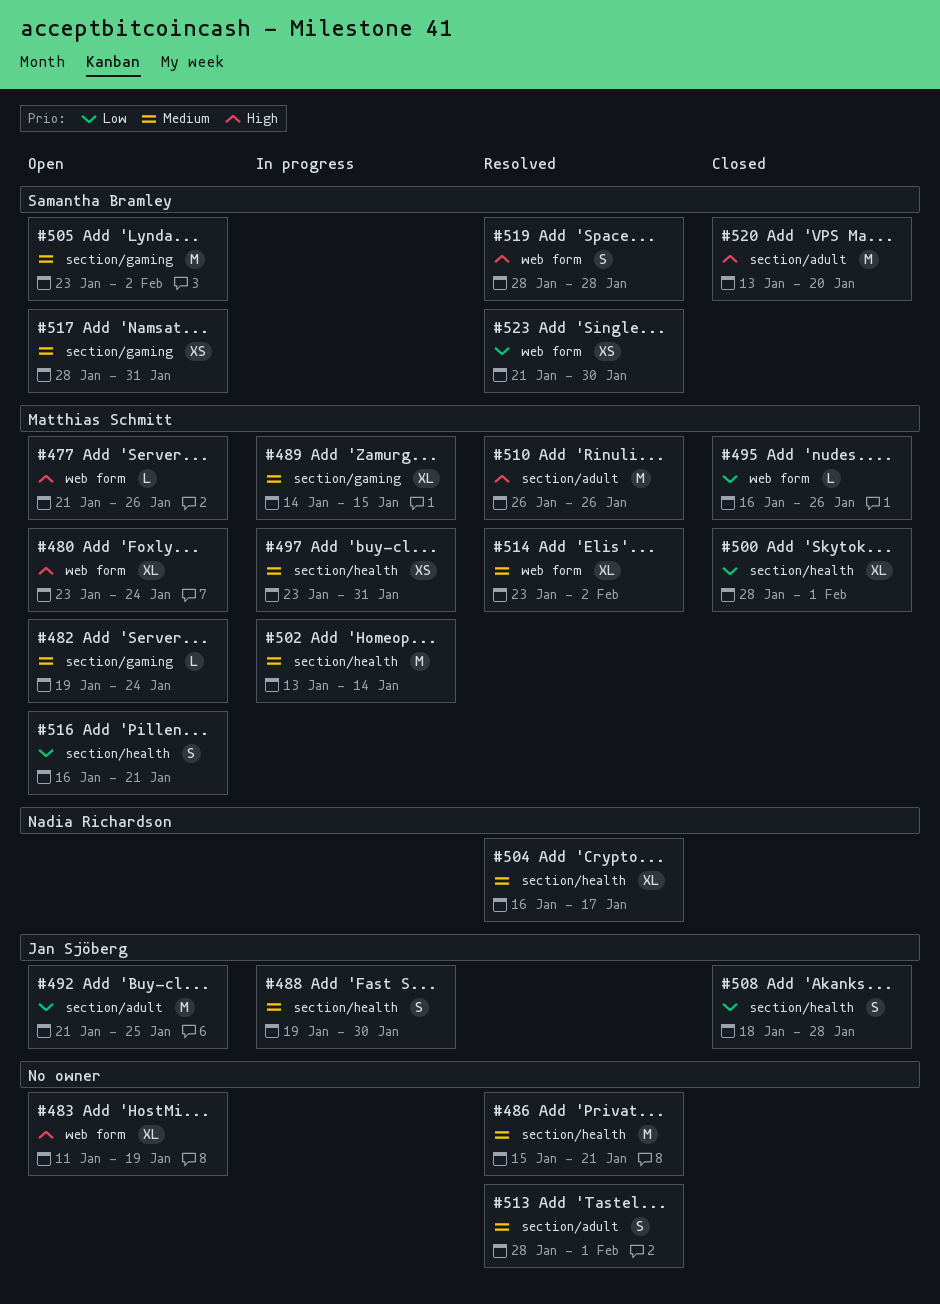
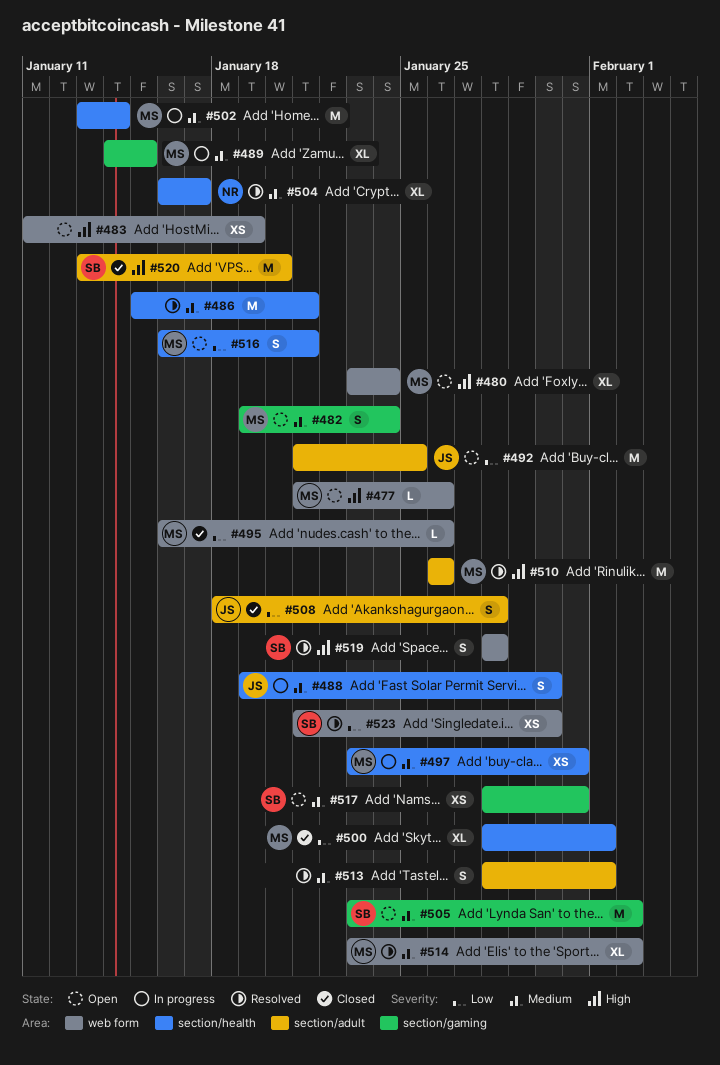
#482, estimate: L -> S
#483, estimate: XL -> XS
#508, label: section/health -> section/adult

